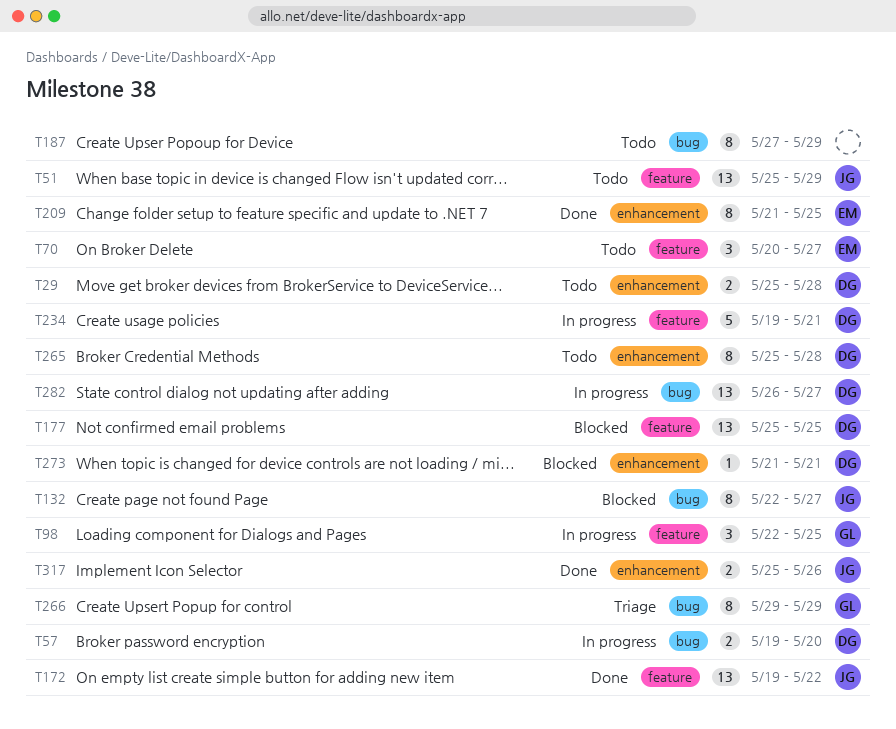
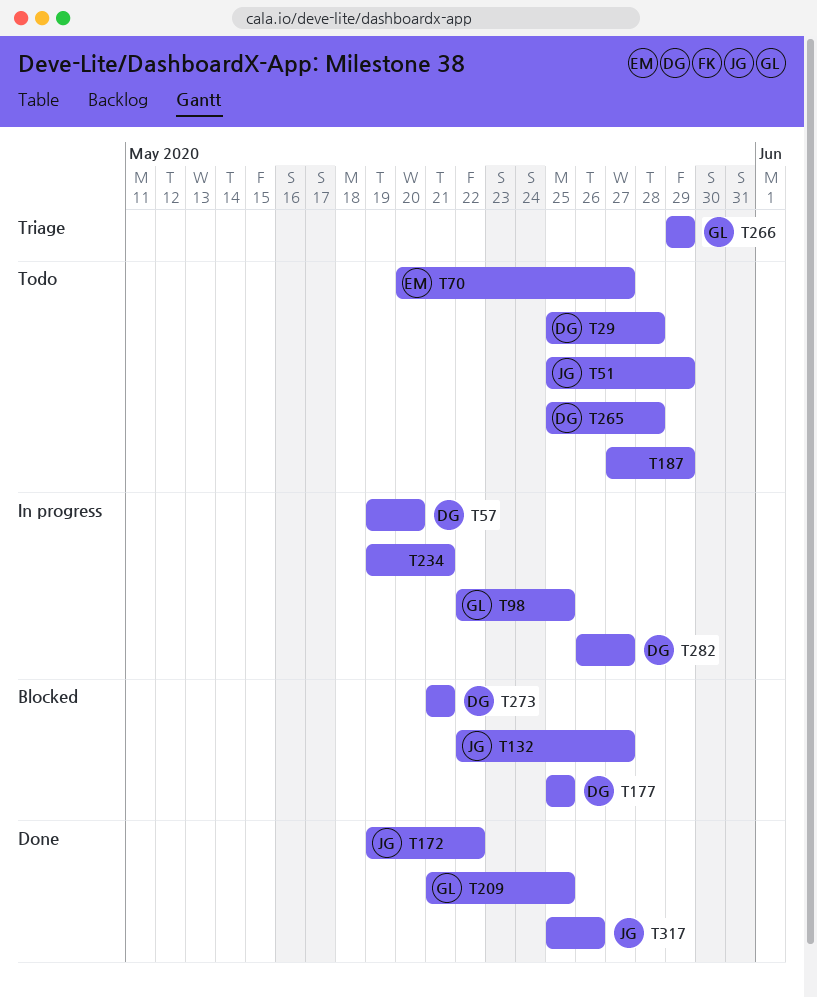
T209, owner: EM -> GL
T234, owner: DG -> none

